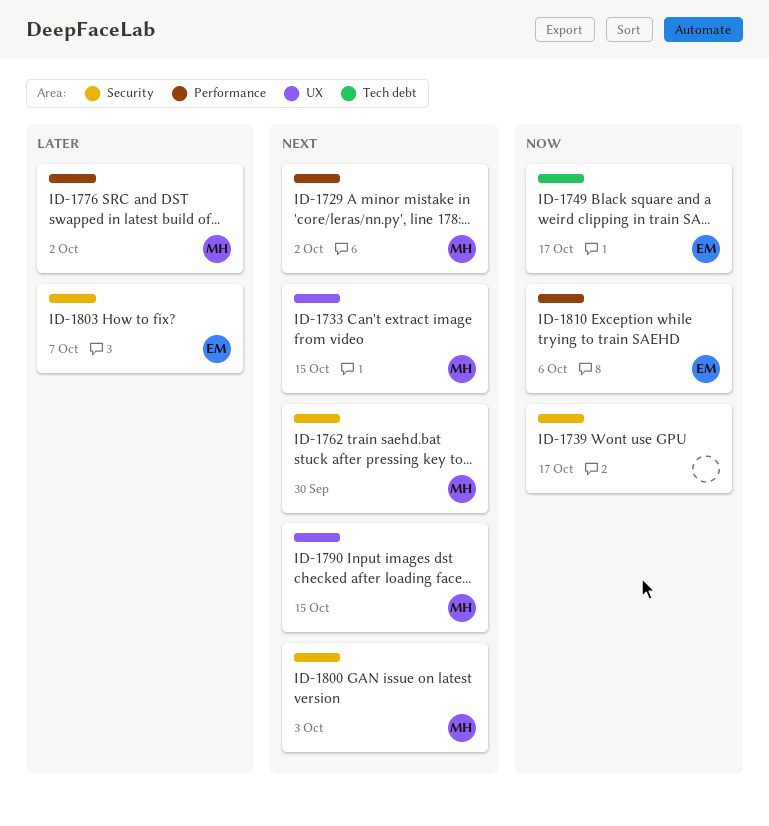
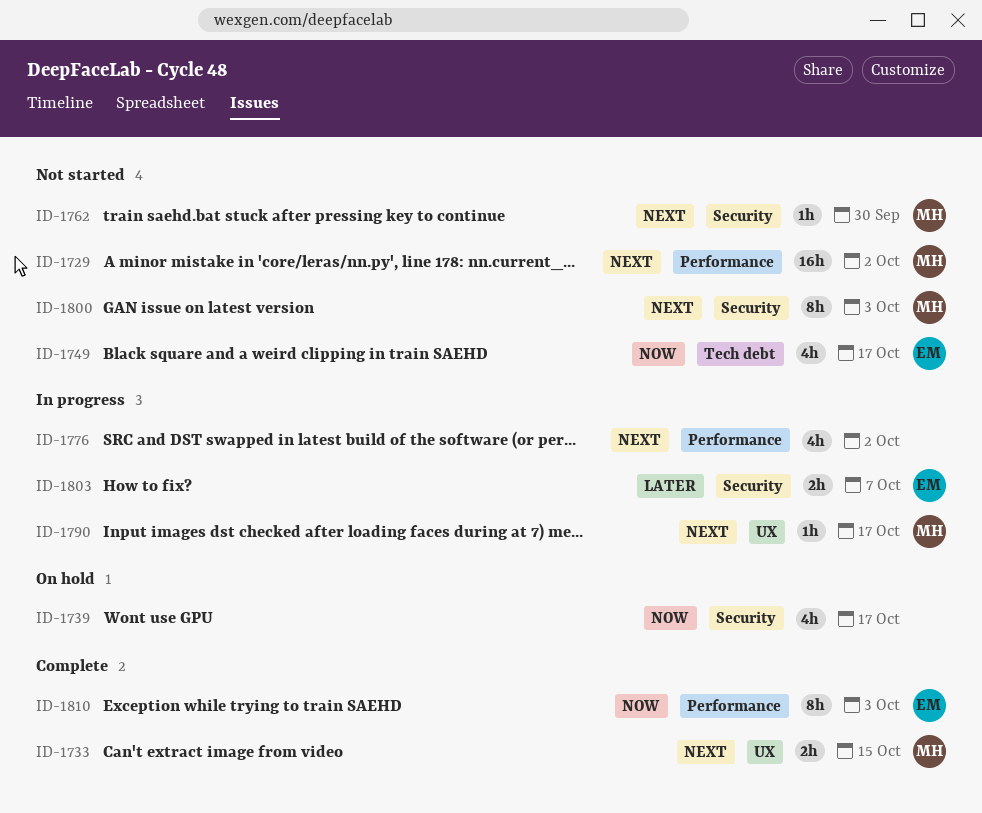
ID-1776, owner: MH -> none
ID-1776, priority: Later -> Next
ID-1790, due: Oct 15 -> Oct 17
ID-1810, due: Oct 6 -> Oct 3

